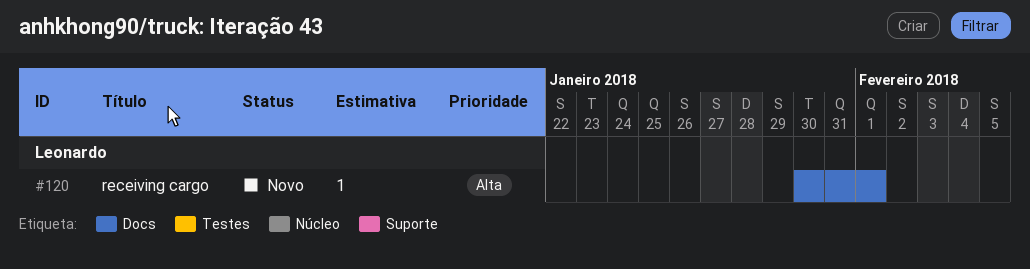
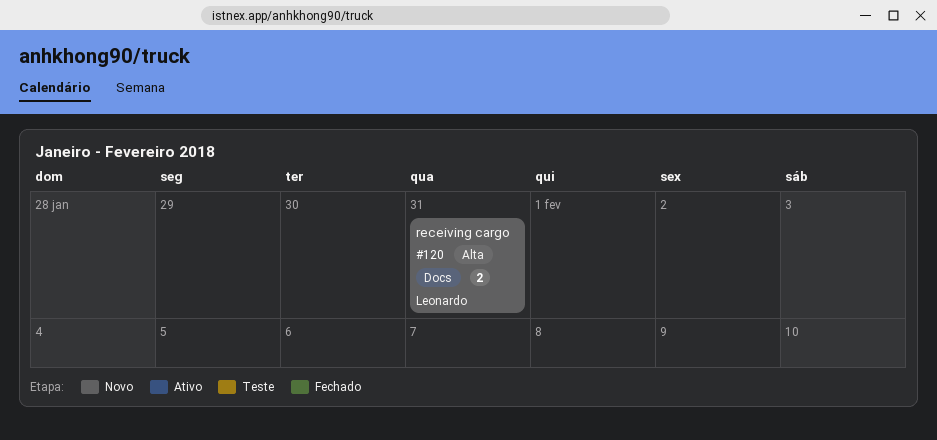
#120, estimate: 1 -> 2
#120, due: Feb 1 -> Jan 31

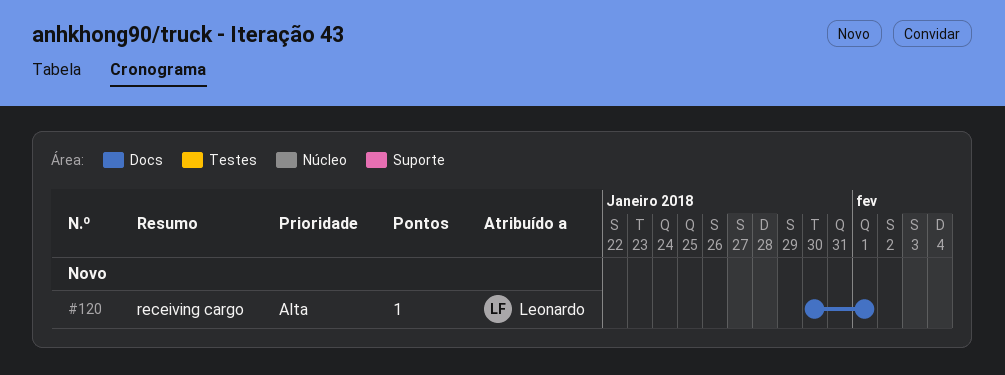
#120, estimate: 2 -> 1
#120, due: Jan 31 -> Feb 1

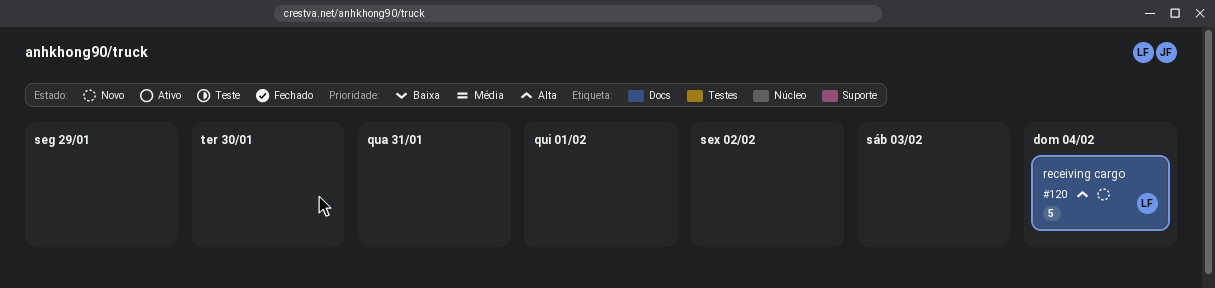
#120, estimate: 1 -> 5
#120, due: Feb 1 -> Feb 4

